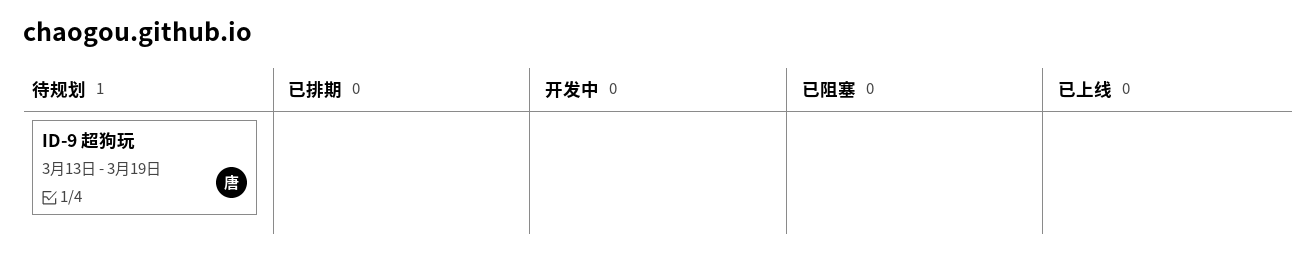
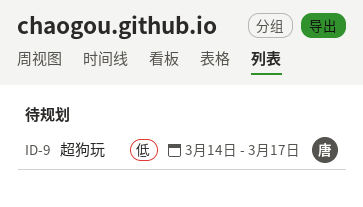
ID-9, start: Mar 13 -> Mar 14
ID-9, due: Mar 19 -> Mar 17

